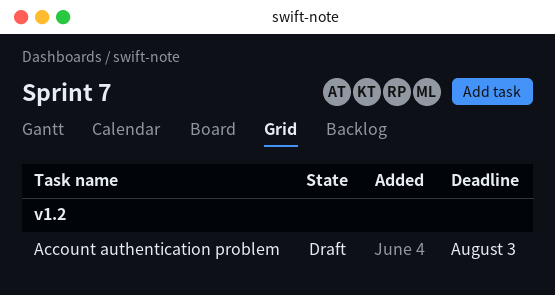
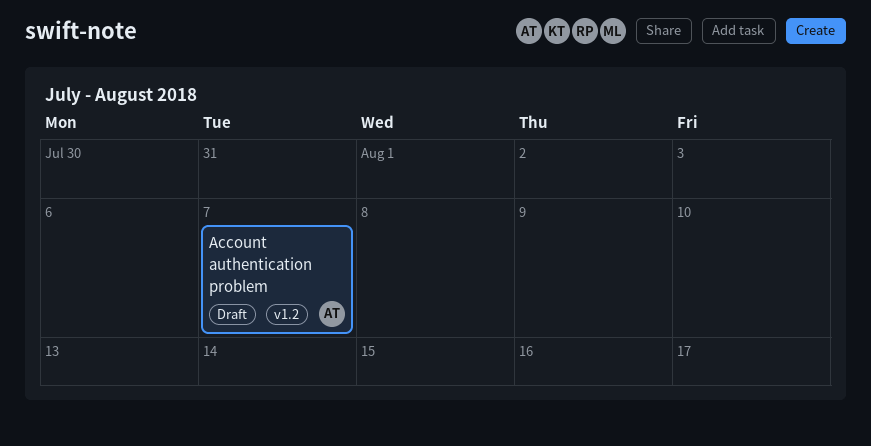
Account authentication problem, due: Aug 3 -> Aug 7

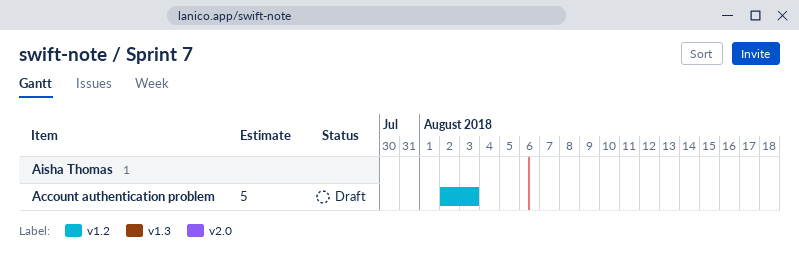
Account authentication problem, due: Aug 7 -> Aug 3

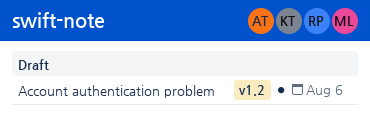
Account authentication problem, estimate: 5 -> 1
Account authentication problem, due: Aug 3 -> Aug 6

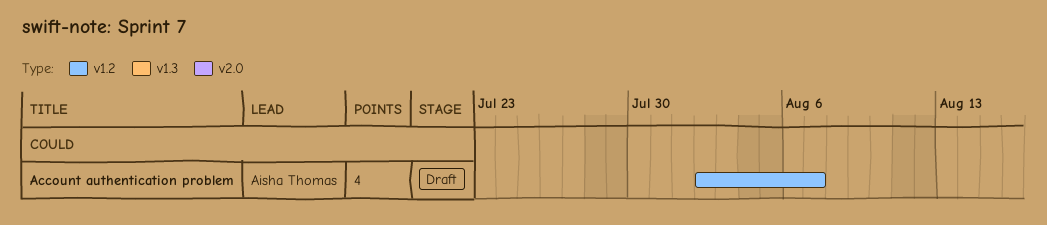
Account authentication problem, estimate: 1 -> 4
Account authentication problem, due: Aug 6 -> Aug 7

